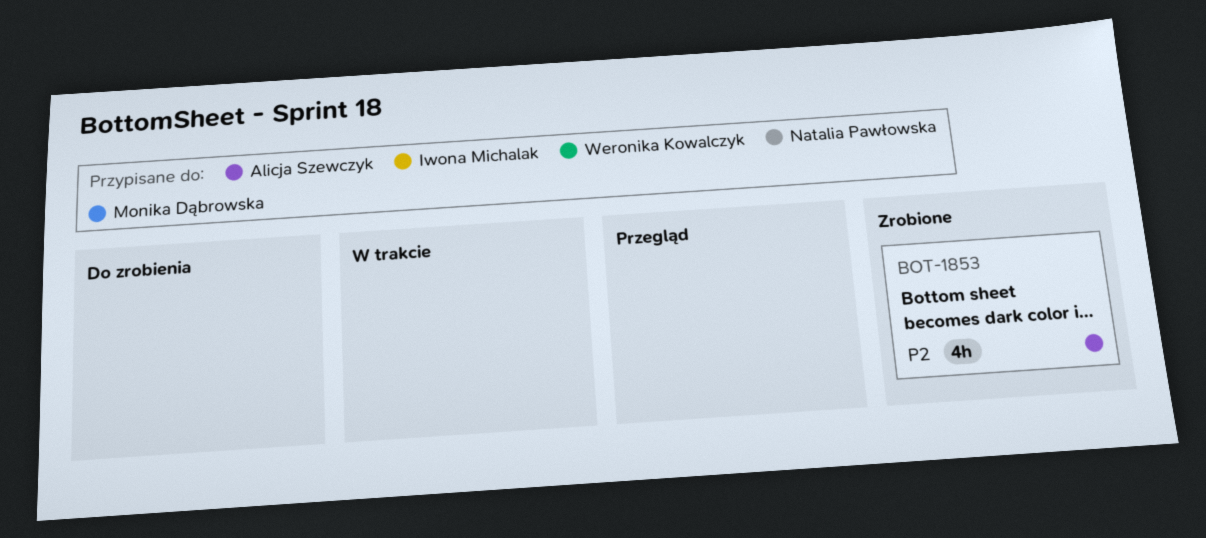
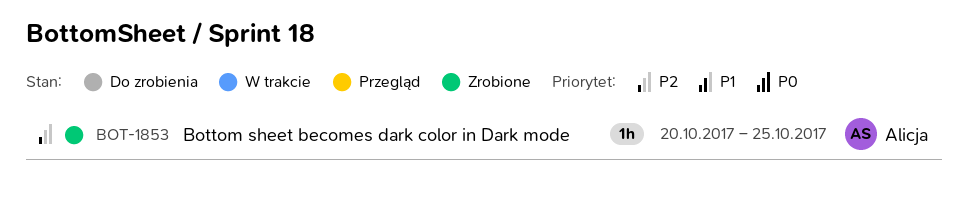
BOT-1853, estimate: 4h -> 1h

